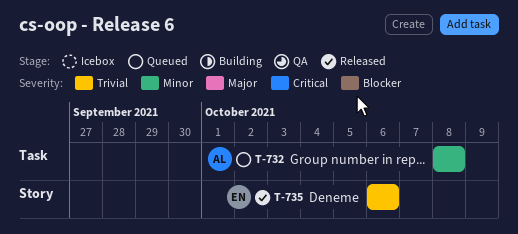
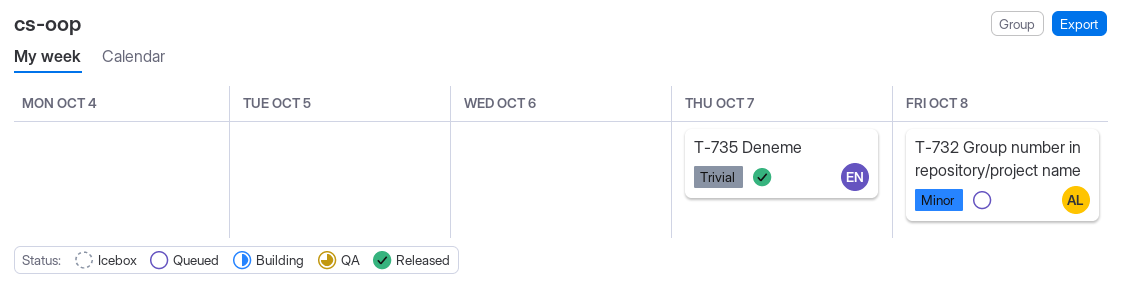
T-735, due: Oct 6 -> Oct 7

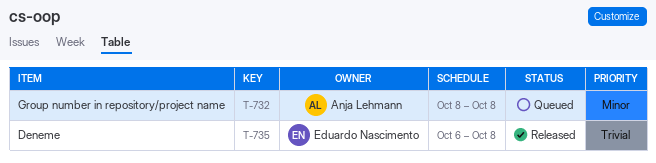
T-735, due: Oct 7 -> Oct 8

